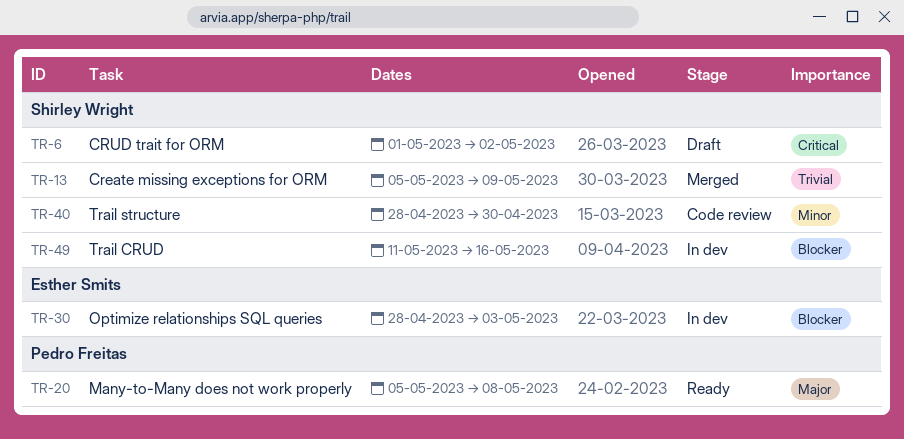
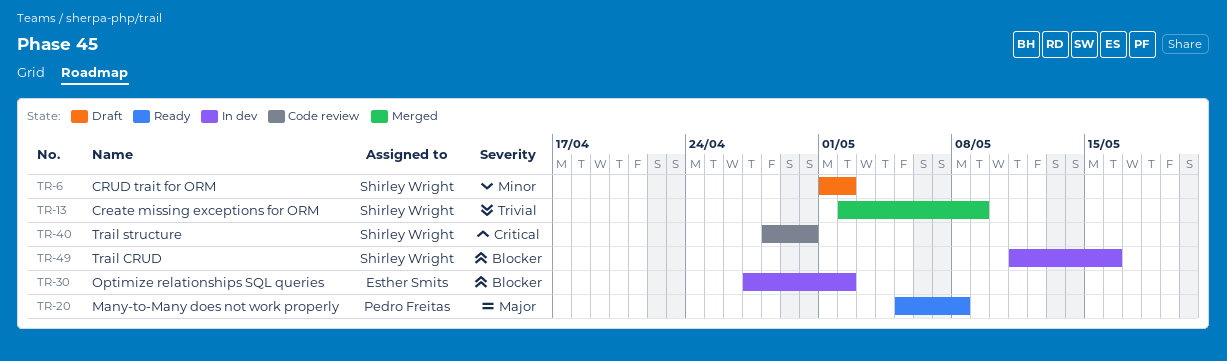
TR-6, priority: Critical -> Minor
TR-13, start: May 5 -> May 2
TR-30, start: Apr 28 -> Apr 27
TR-30, due: May 3 -> May 2
TR-40, priority: Minor -> Critical

